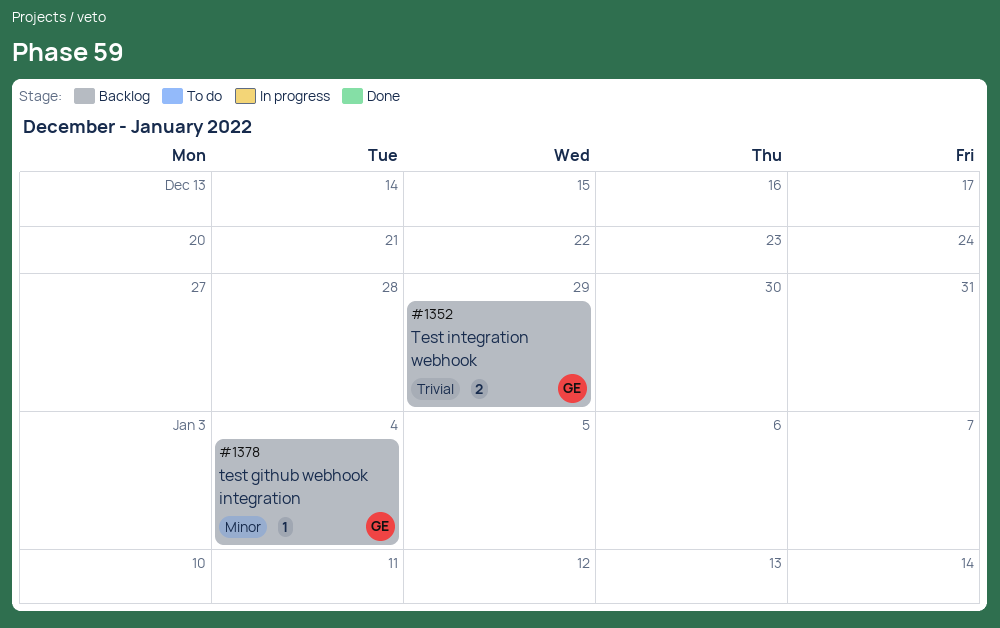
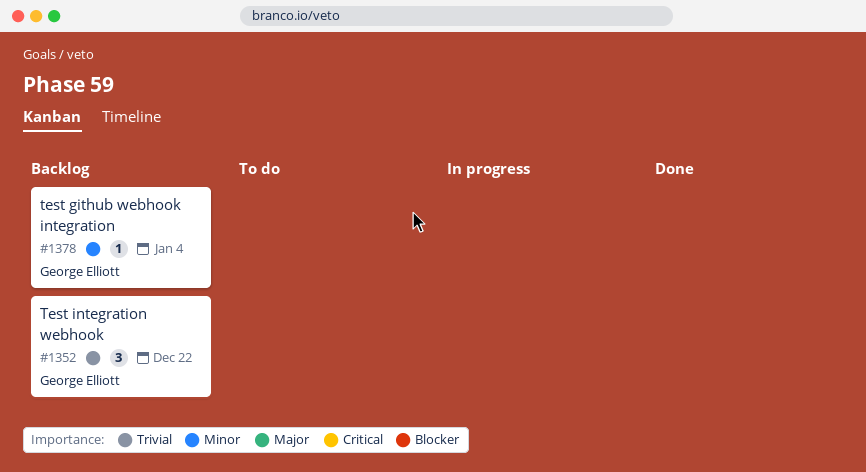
#1352, estimate: 2 -> 3
#1352, due: Dec 29 -> Dec 22

